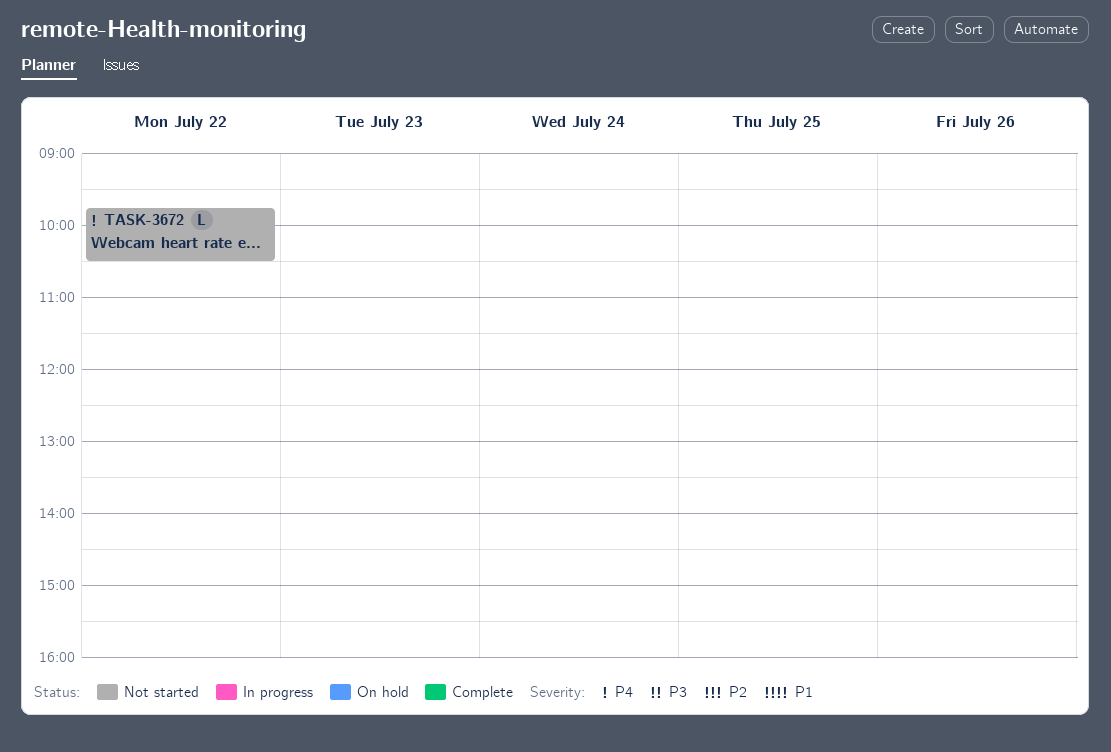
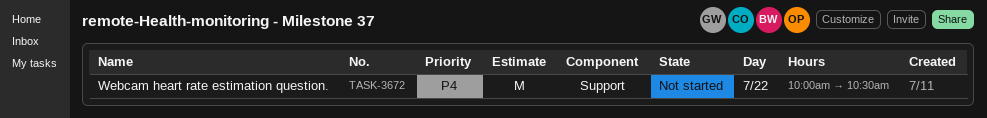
TASK-3672, estimate: L -> M
TASK-3672, begins: 09:45 -> 10:00

